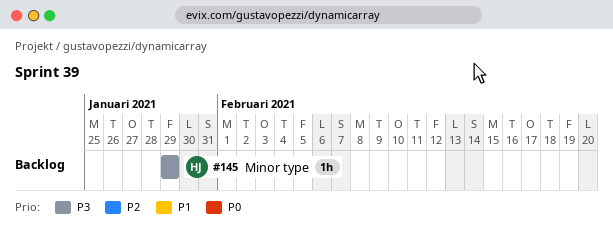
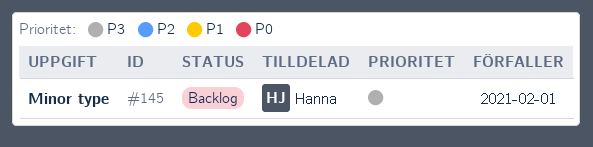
#145, due: Jan 29 -> Feb 1

